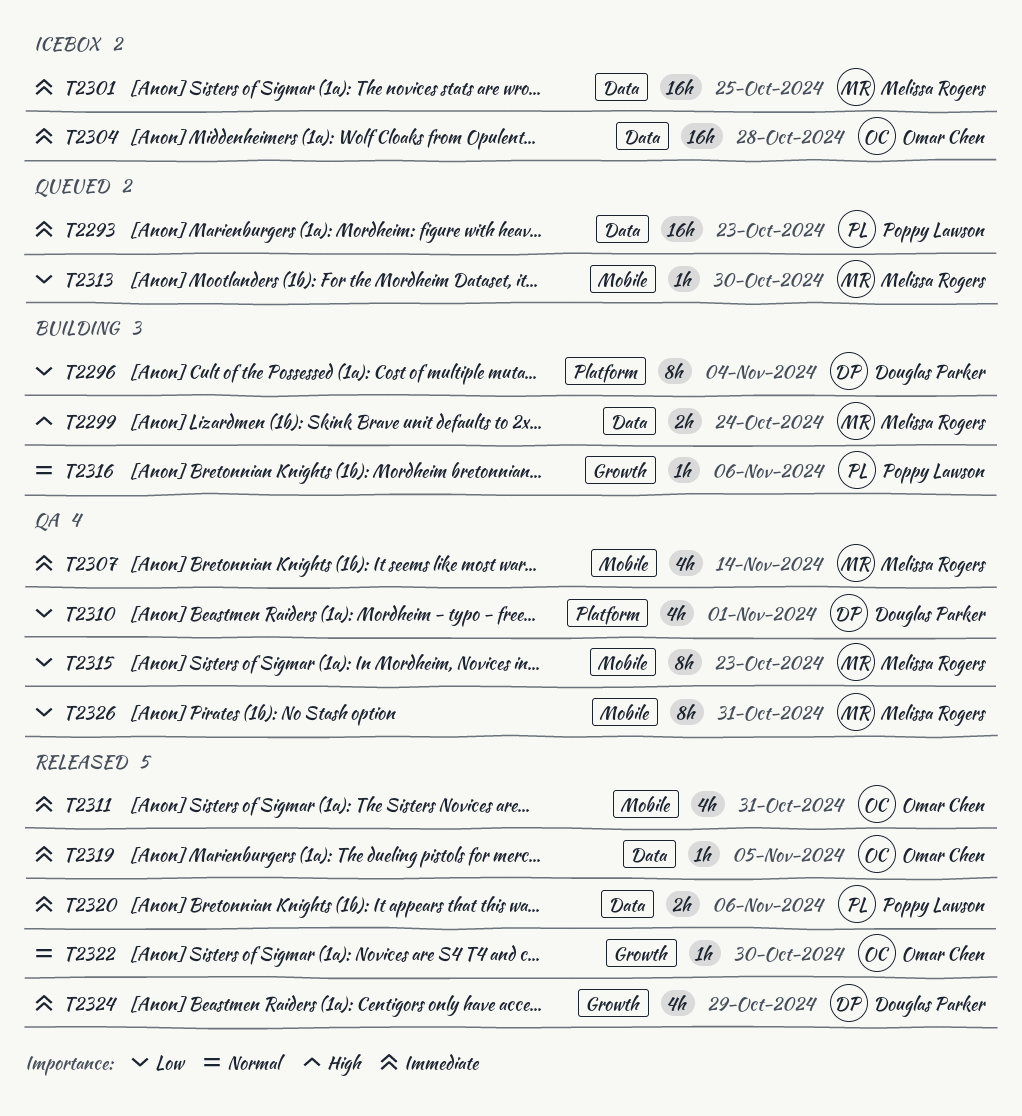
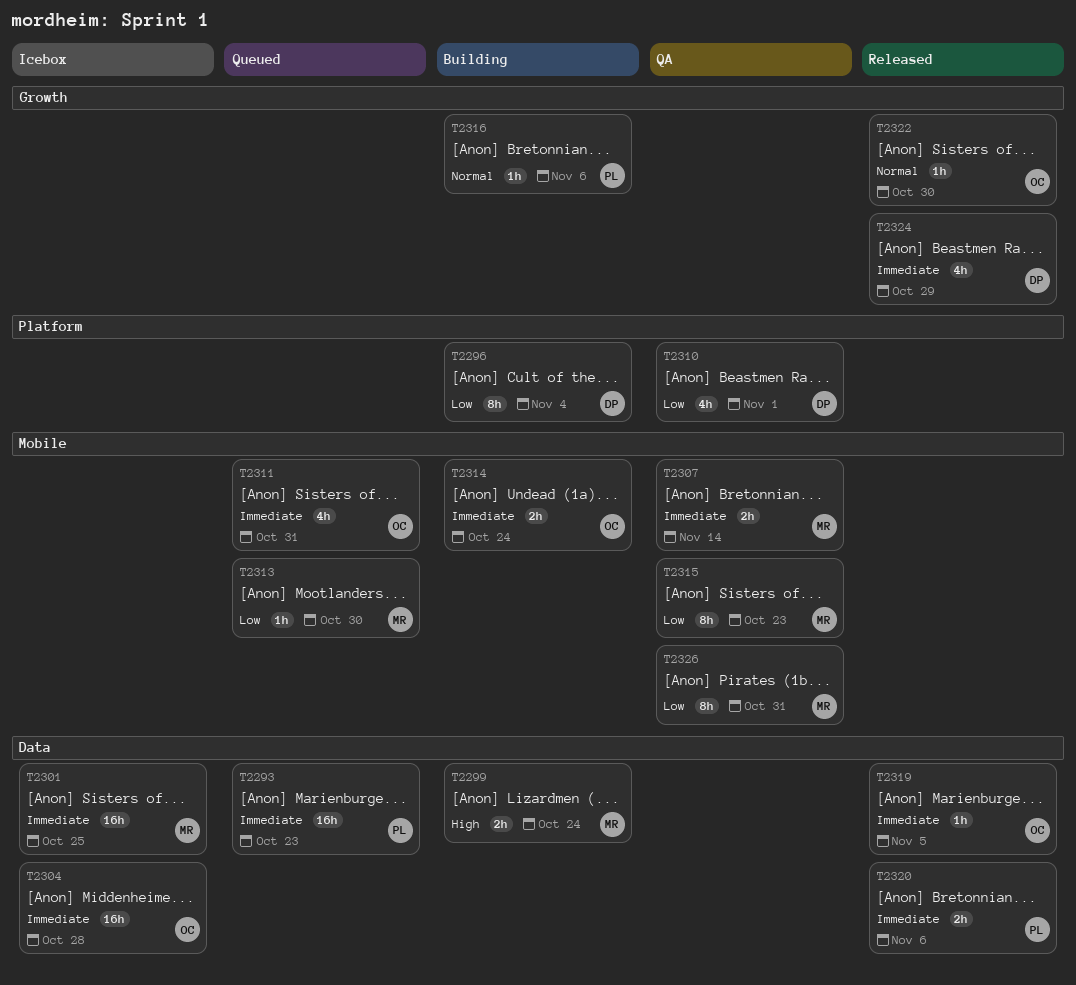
T2307, estimate: 4h -> 2h
T2311, status: Released -> Queued
T2314: none -> present

